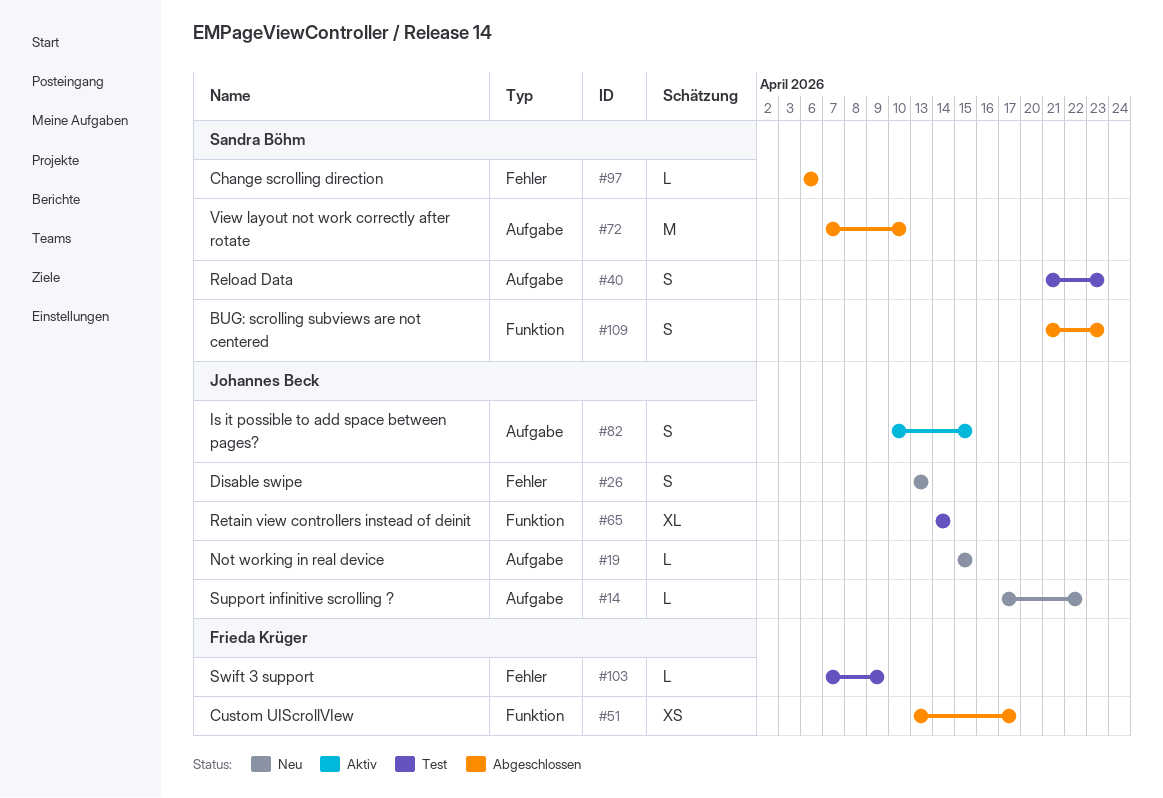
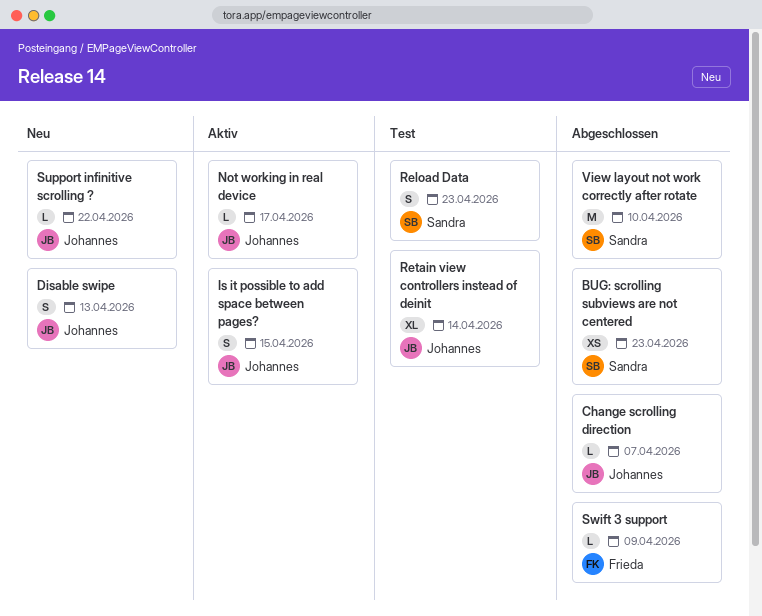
BUG: scrolling subviews are not centered, estimate: S -> XS
Change scrolling direction, owner: Sandra Böhm -> Johannes Beck
Change scrolling direction, due: Apr 6 -> Apr 7
Custom UIScrollVIew: present -> none
Not working in real device, status: Neu -> Aktiv
Not working in real device, due: Apr 15 -> Apr 17
Swift 3 support, status: Test -> Abgeschlossen

